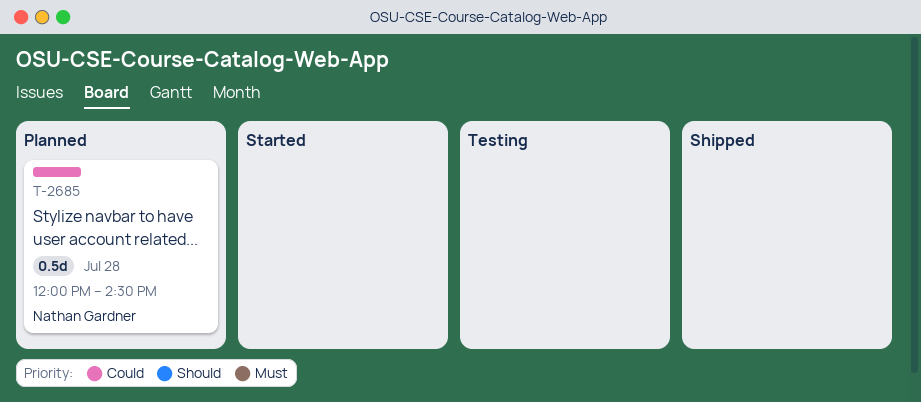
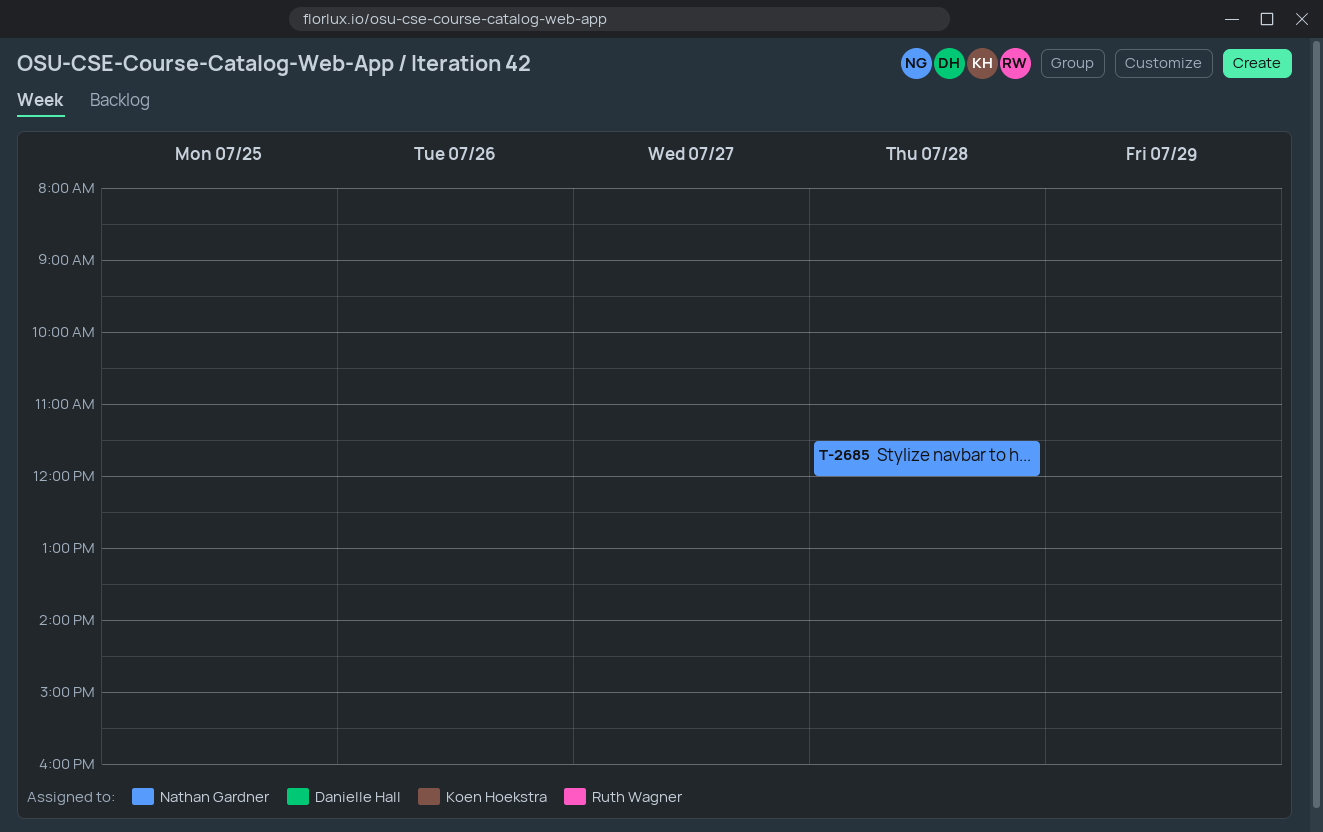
T-2685, begins: 12:00 -> 11:30
T-2685, ends: 14:30 -> 12:00

